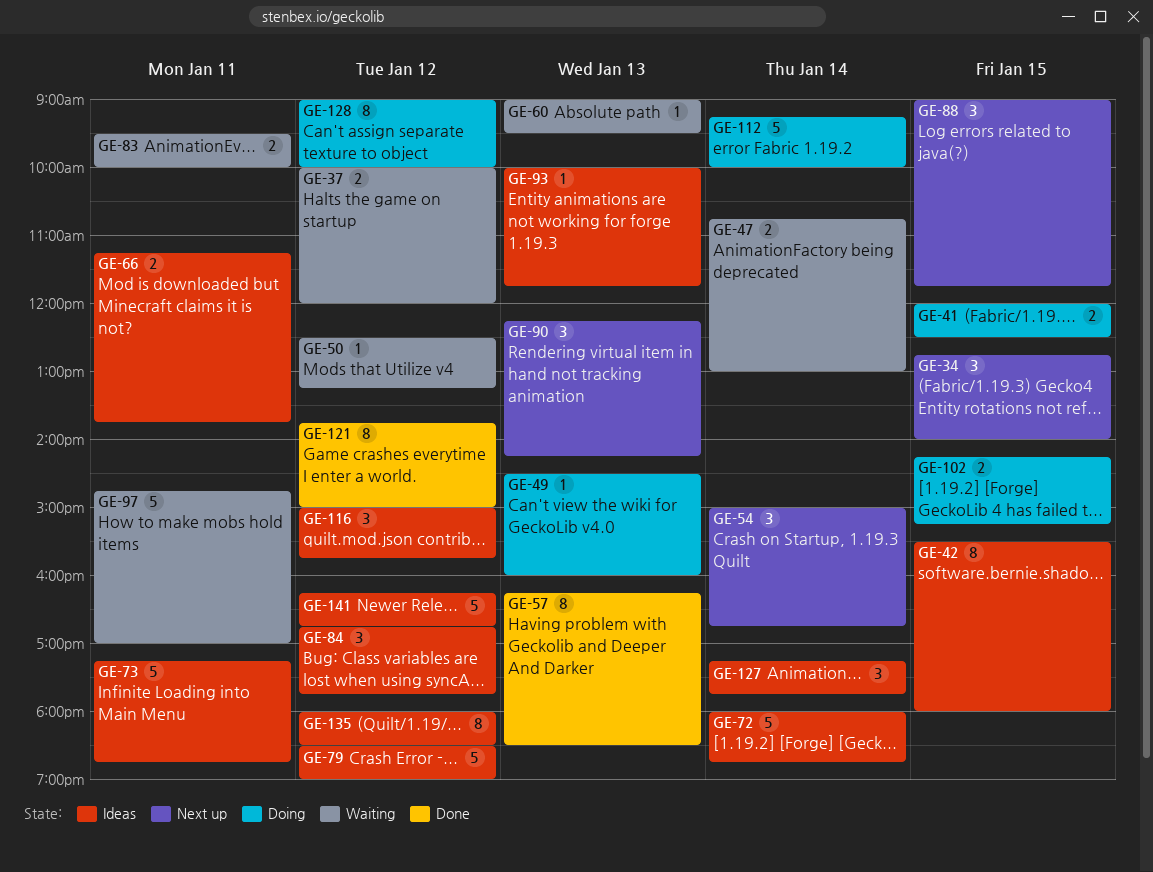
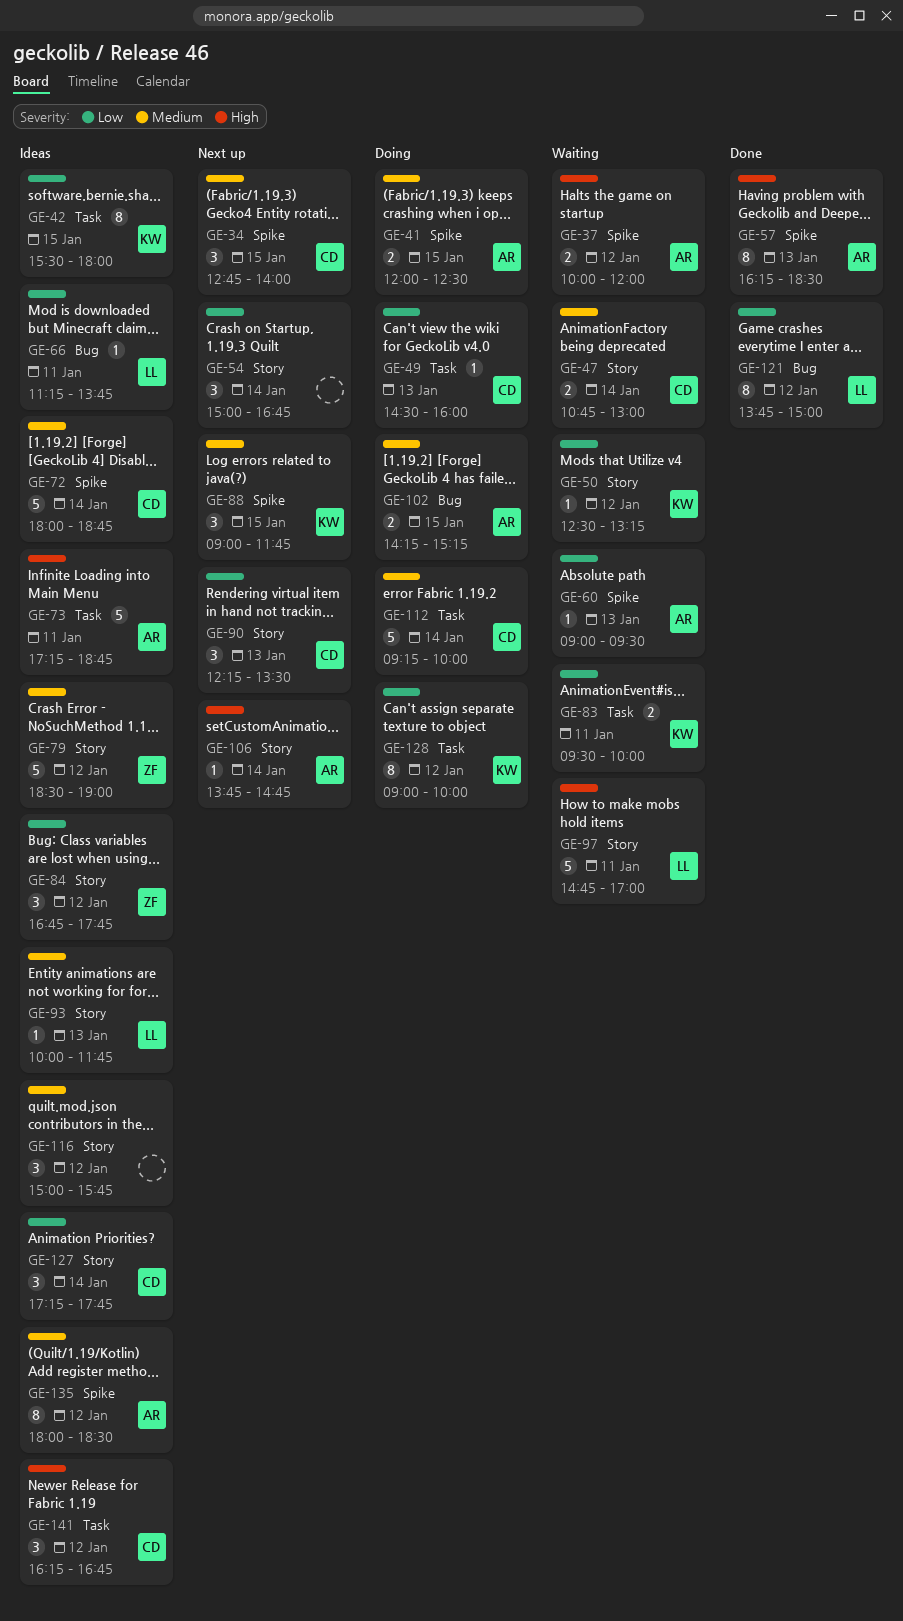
GE-66, estimate: 2 -> 1
GE-90, ends: 14:15 -> 13:30
GE-106: none -> present
GE-141, estimate: 5 -> 3

